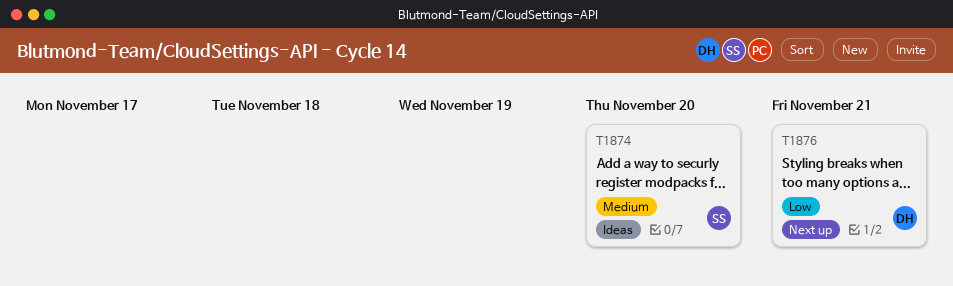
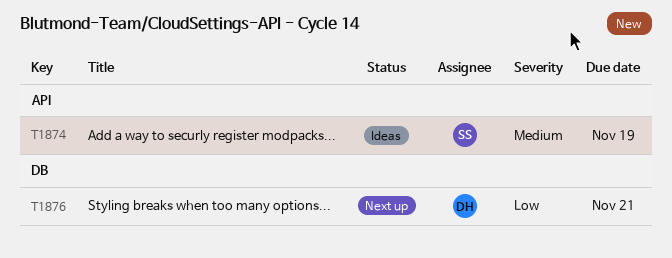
T1874, due: Nov 20 -> Nov 19

